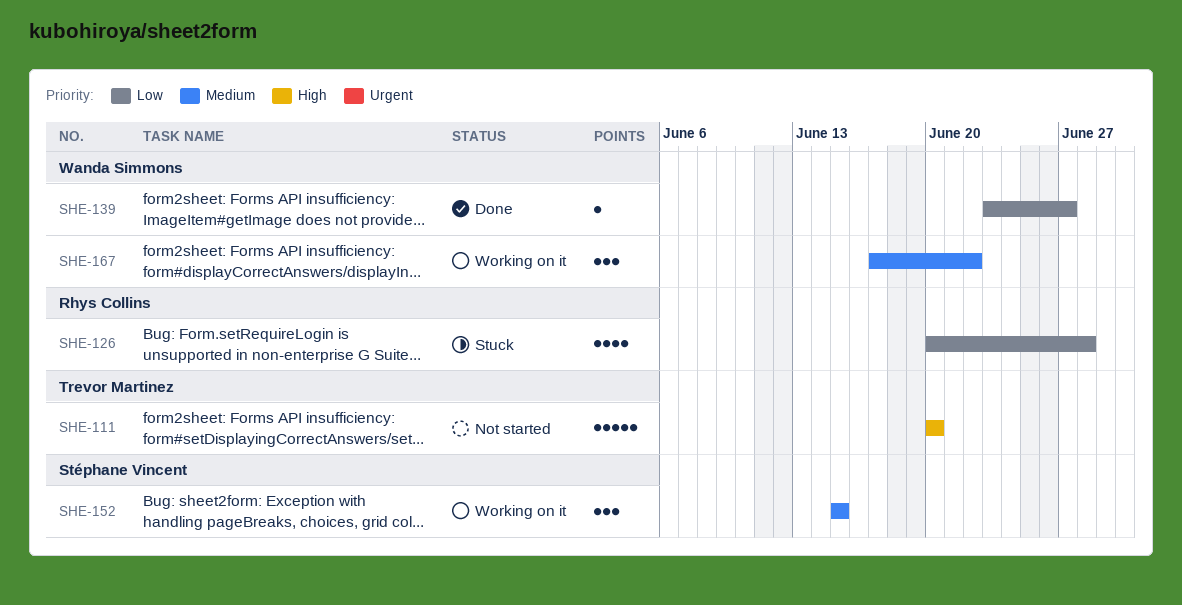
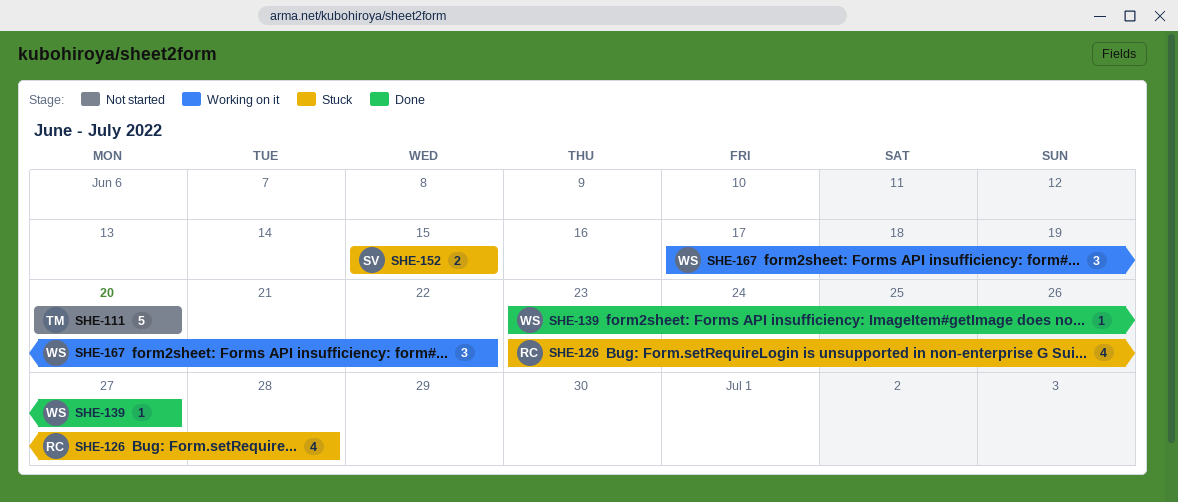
SHE-126, start: Jun 20 -> Jun 23
SHE-152, status: Working on it -> Stuck
SHE-152, estimate: 3 -> 2

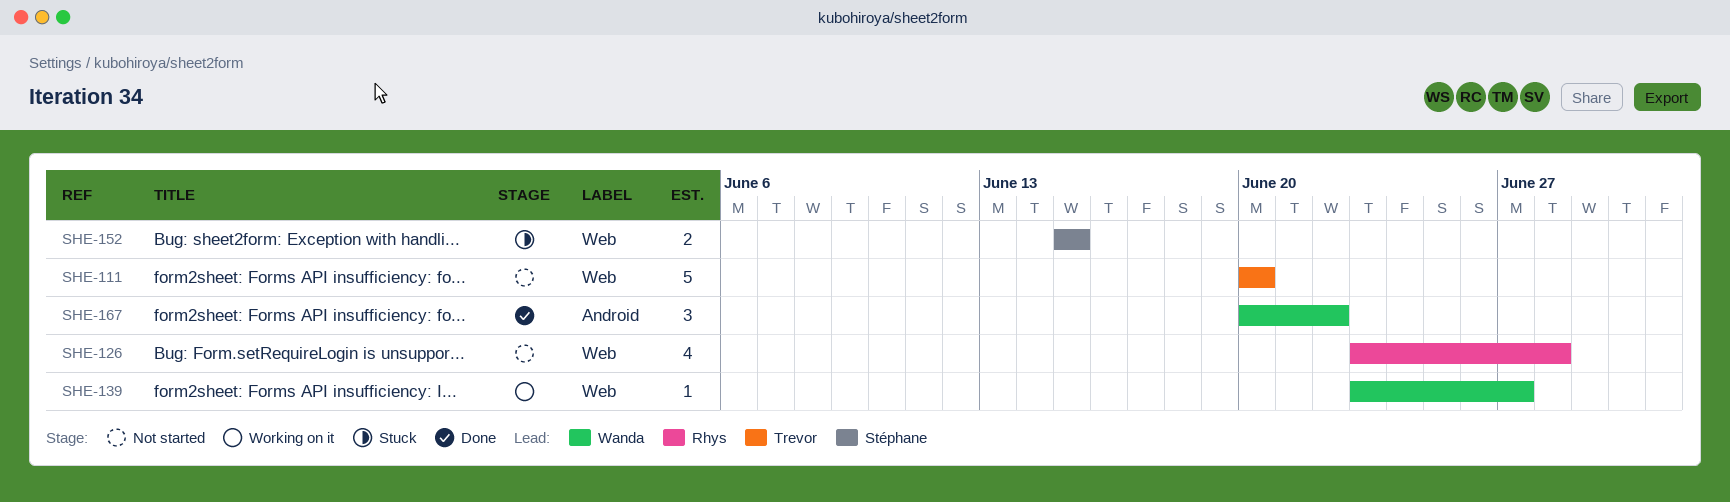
SHE-126, status: Stuck -> Not started
SHE-139, status: Done -> Working on it
SHE-167, status: Working on it -> Done
SHE-167, start: Jun 17 -> Jun 20

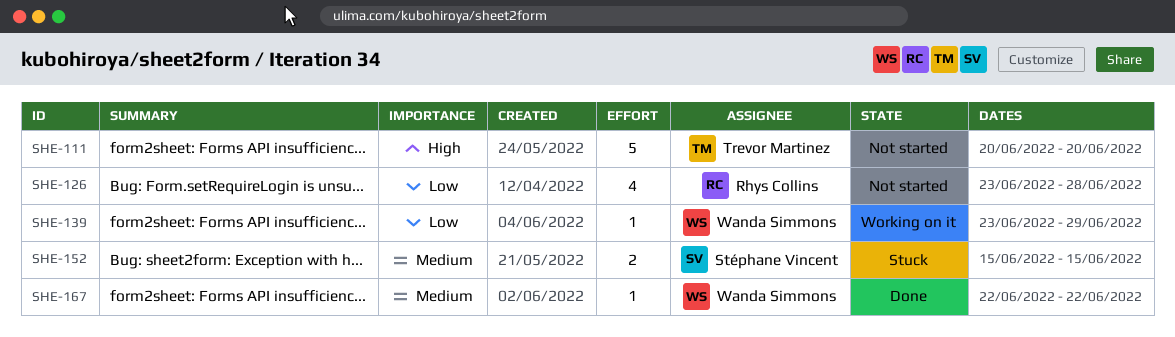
SHE-139, due: Jun 27 -> Jun 29
SHE-167, estimate: 3 -> 1
SHE-167, start: Jun 20 -> Jun 22

